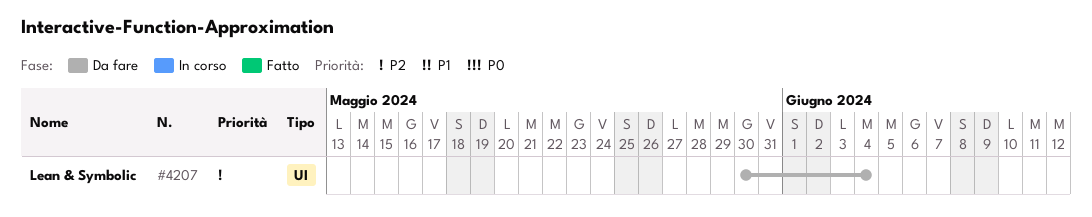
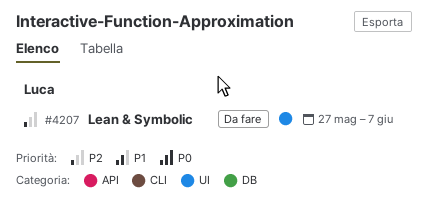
#4207, start: May 30 -> May 27
#4207, due: Jun 4 -> Jun 7

